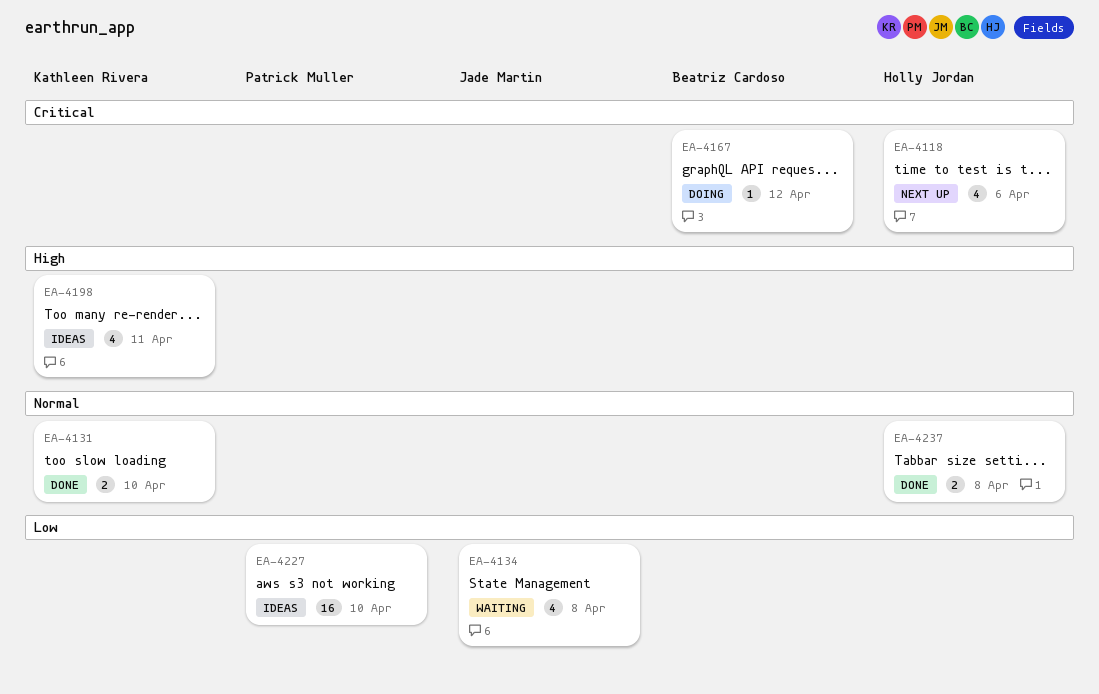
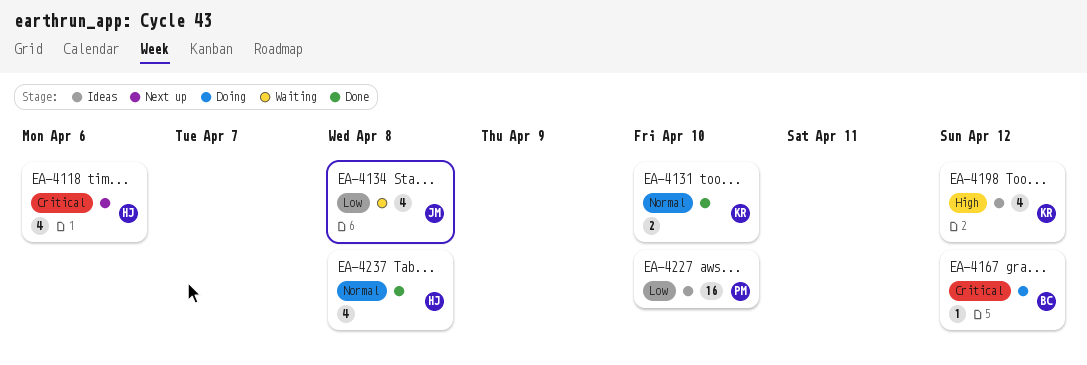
EA-4198, due: Apr 11 -> Apr 12
EA-4237, estimate: 2 -> 4

